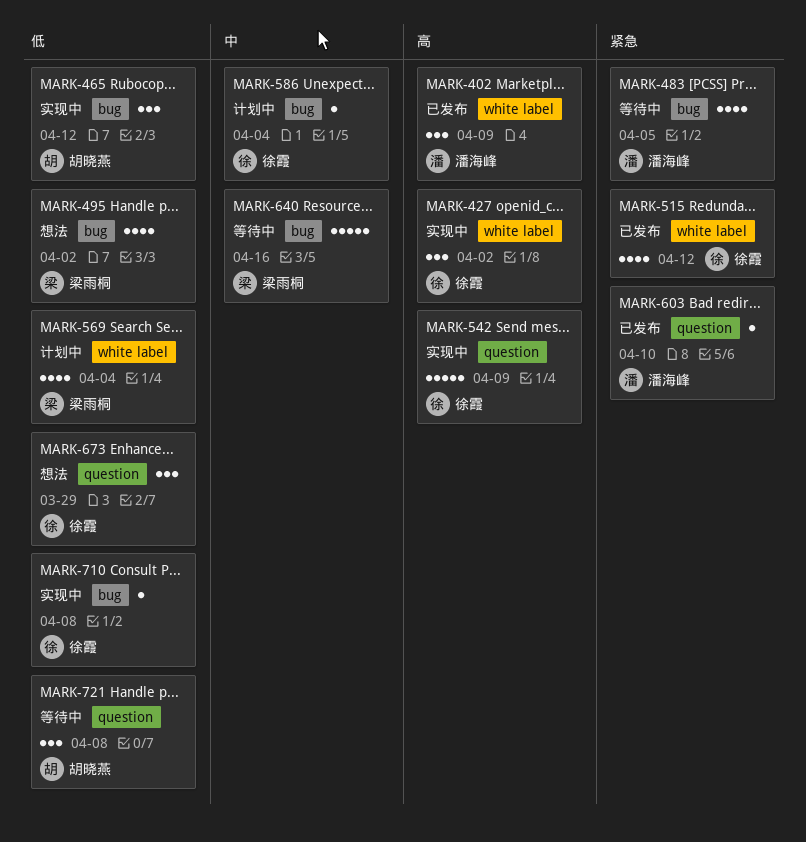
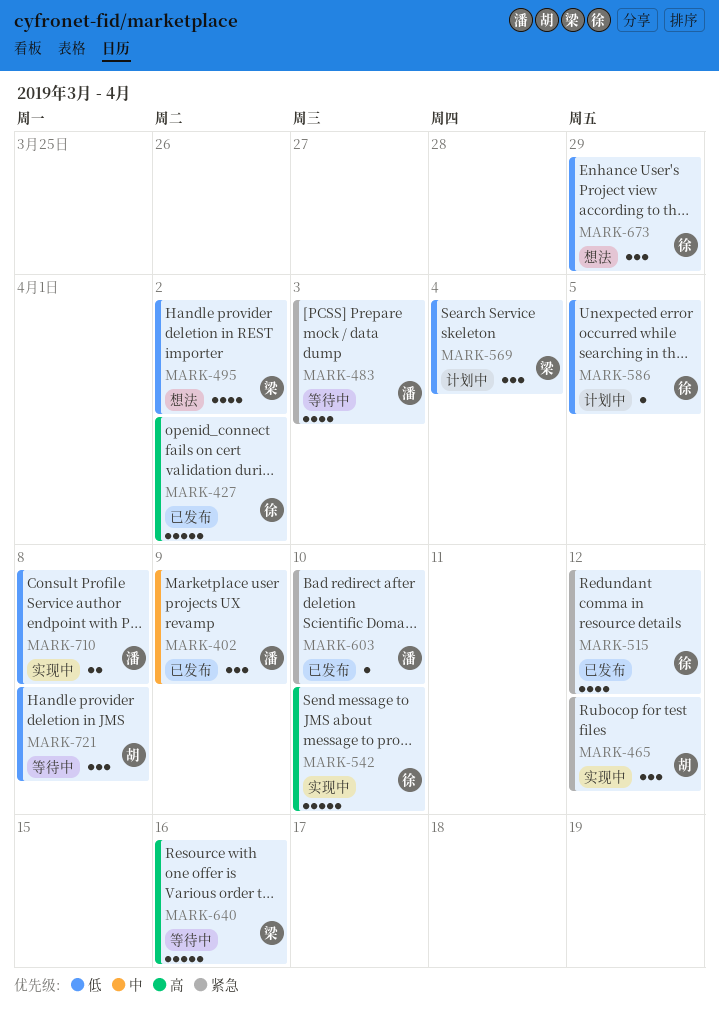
MARK-402, priority: 高 -> 中
MARK-427, status: 实现中 -> 已发布
MARK-427, estimate: 3 -> 5
MARK-465, priority: 低 -> 紧急
MARK-483, due: Apr 5 -> Apr 3
MARK-542, due: Apr 9 -> Apr 10
MARK-569, estimate: 4 -> 3
MARK-586, priority: 中 -> 低
MARK-586, due: Apr 4 -> Apr 5
MARK-640, priority: 中 -> 高
MARK-710, owner: 徐霞 -> 潘海峰
MARK-710, estimate: 1 -> 2

